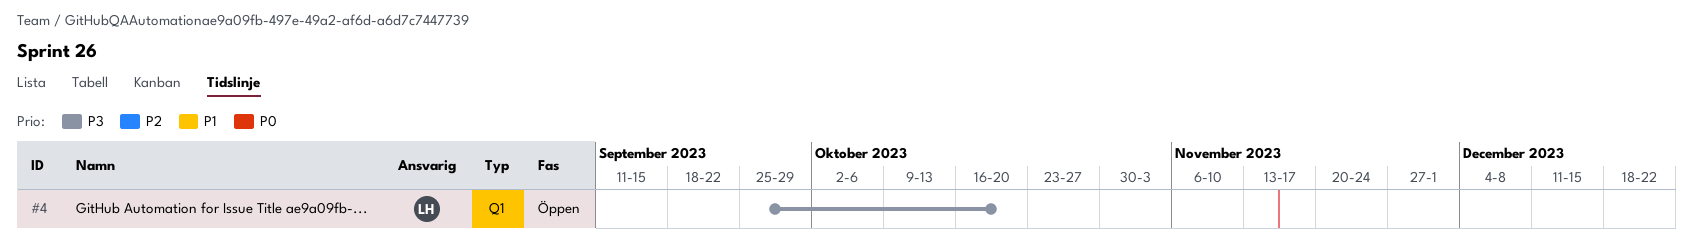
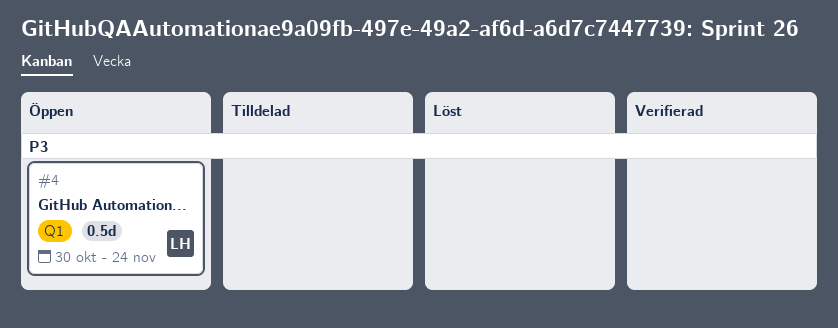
#4, start: Sep 25 -> Oct 30
#4, due: Oct 20 -> Nov 24

